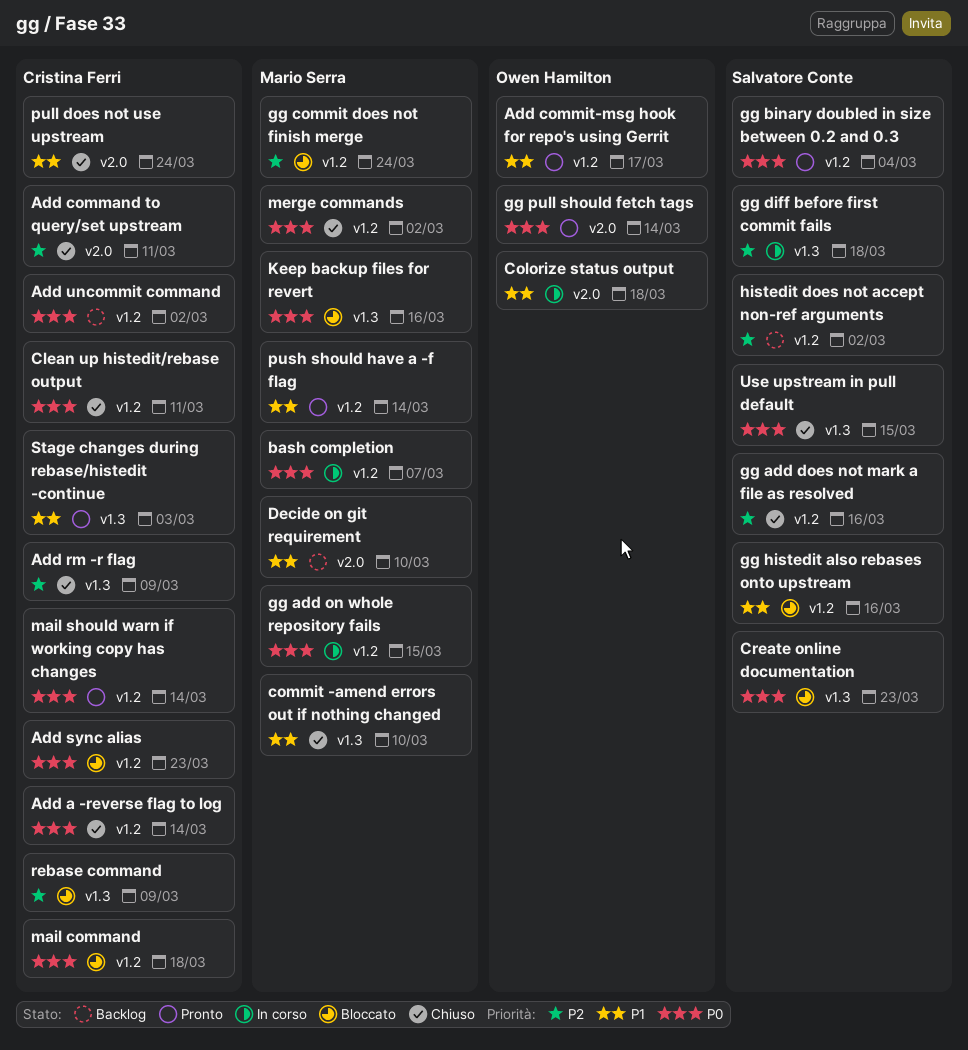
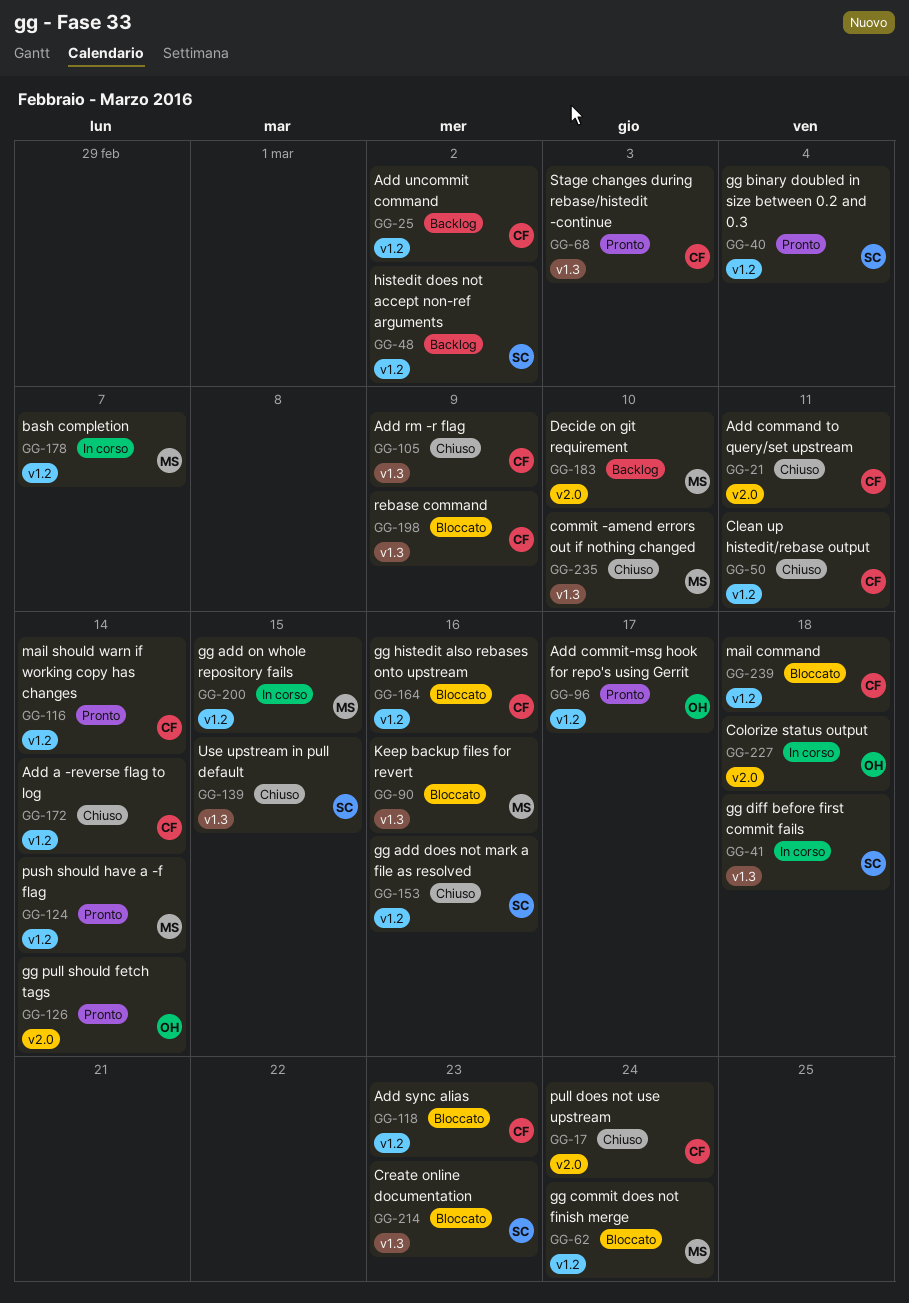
gg histedit also rebases onto upstream, owner: Salvatore Conte -> Cristina Ferri
merge commands: present -> none

